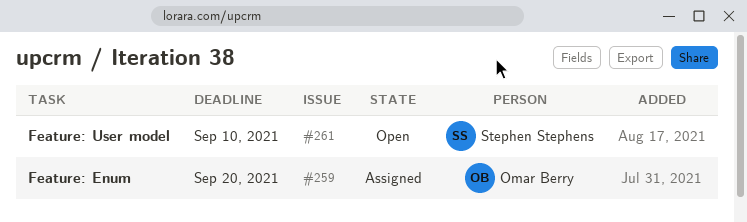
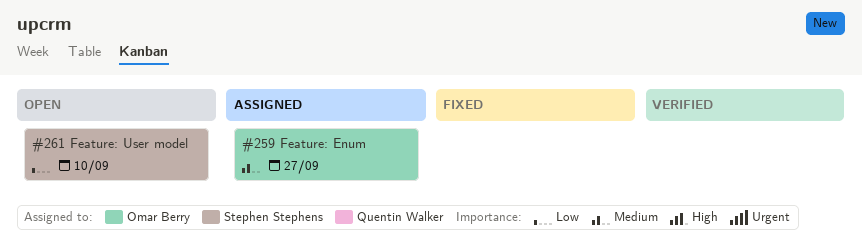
#259, due: Sep 20 -> Sep 27

